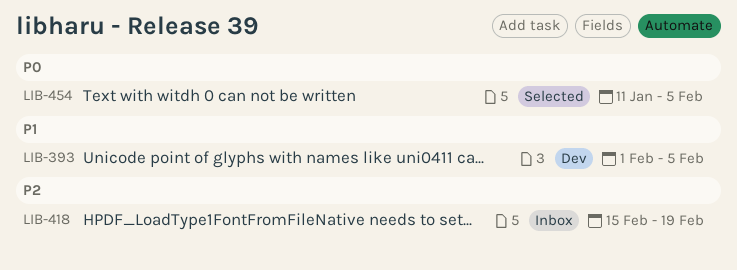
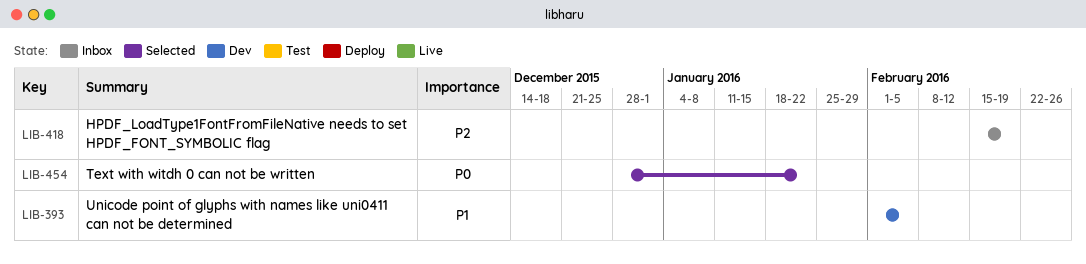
LIB-454, start: Jan 11 -> Dec 28
LIB-454, due: Feb 5 -> Jan 22

